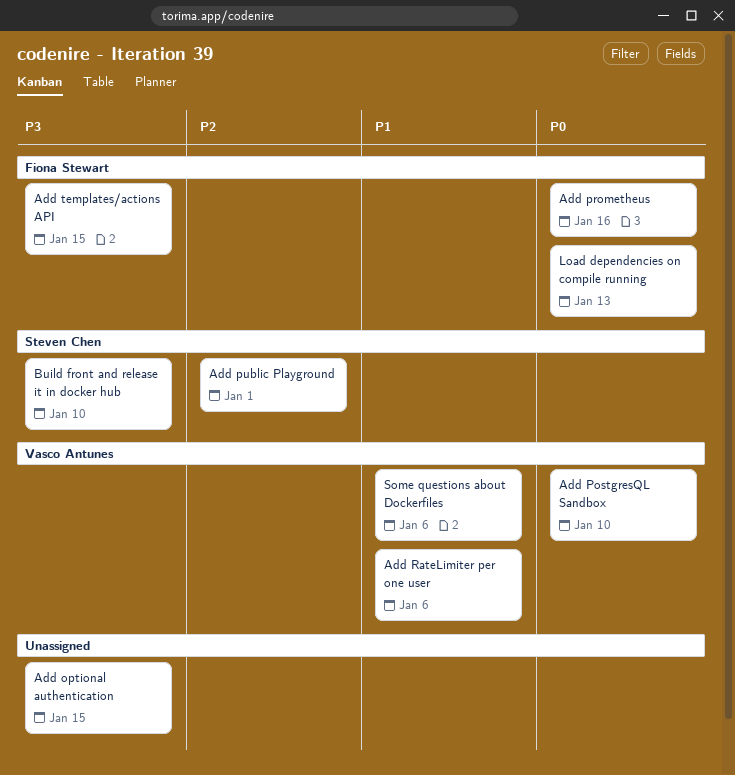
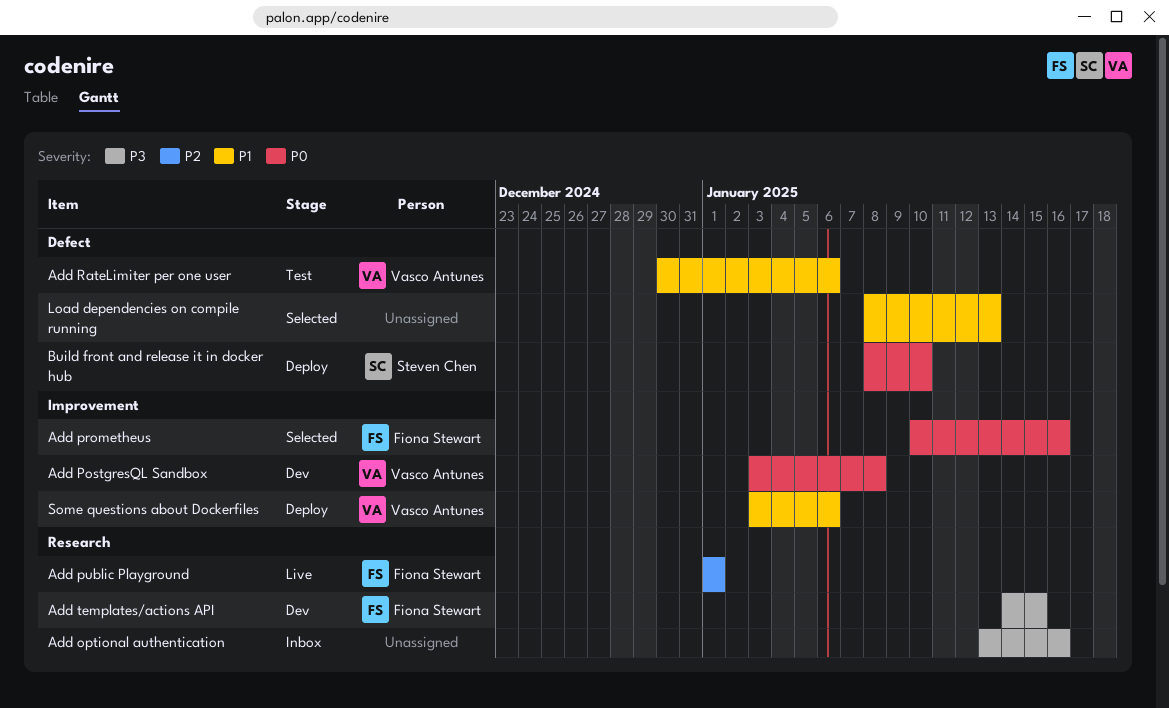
Add optional authentication, due: Jan 15 -> Jan 16
Add PostgresQL Sandbox, due: Jan 10 -> Jan 8
Add public Playground, owner: Steven Chen -> Fiona Stewart
Build front and release it in docker hub, priority: P3 -> P0
Load dependencies on compile running, owner: Fiona Stewart -> none
Load dependencies on compile running, priority: P0 -> P1

